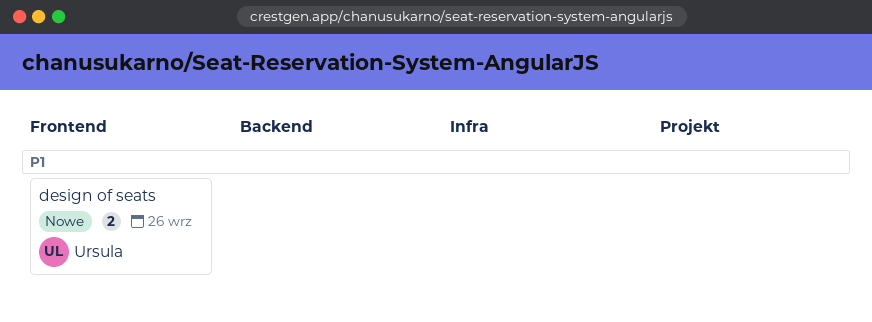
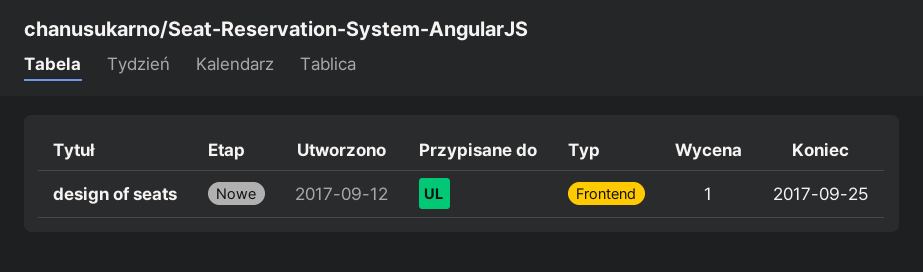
design of seats, estimate: 2 -> 1
design of seats, due: Sep 26 -> Sep 25

